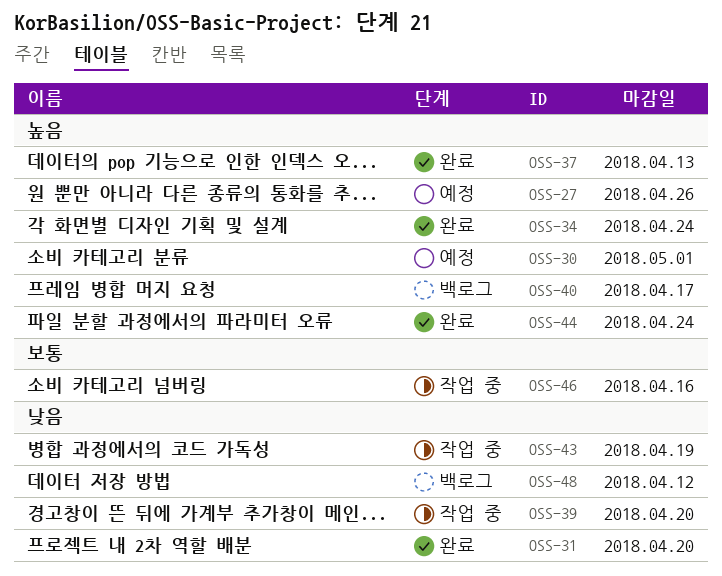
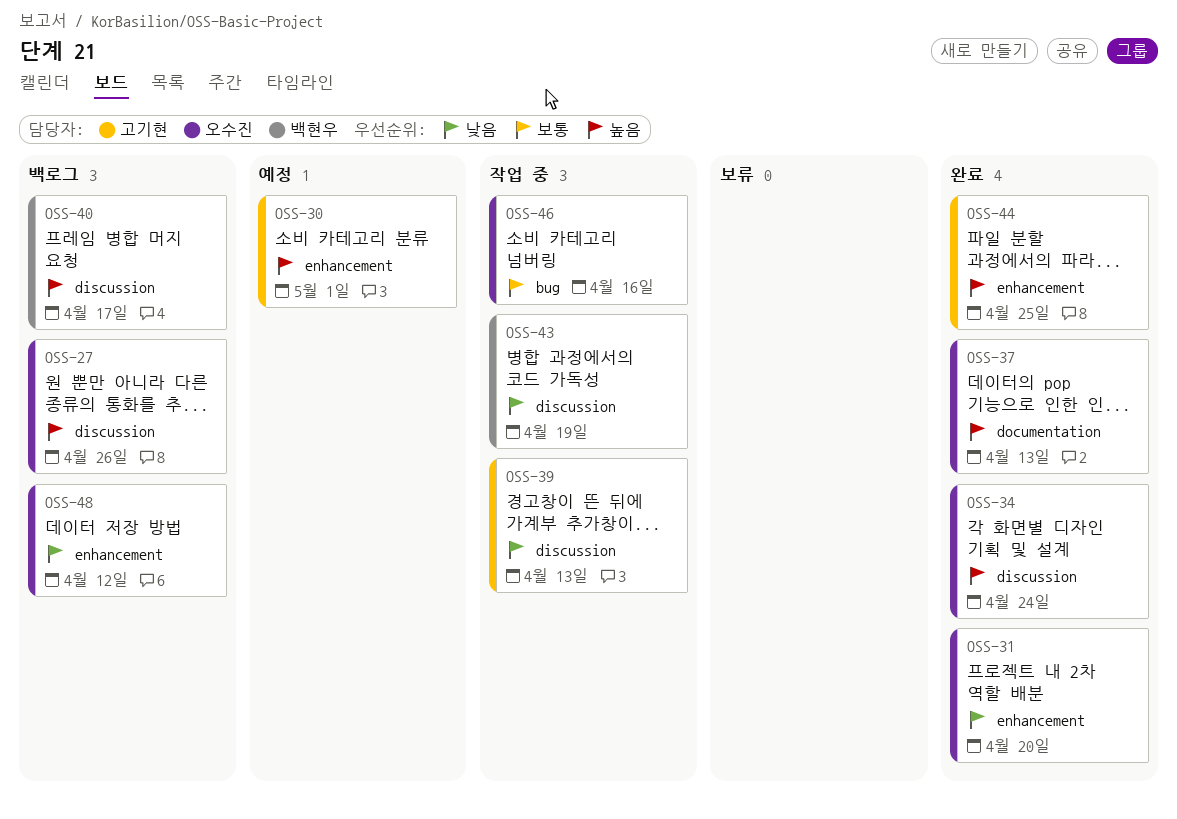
OSS-27, status: 예정 -> 백로그
OSS-39, due: Apr 20 -> Apr 13
OSS-44, due: Apr 24 -> Apr 25

